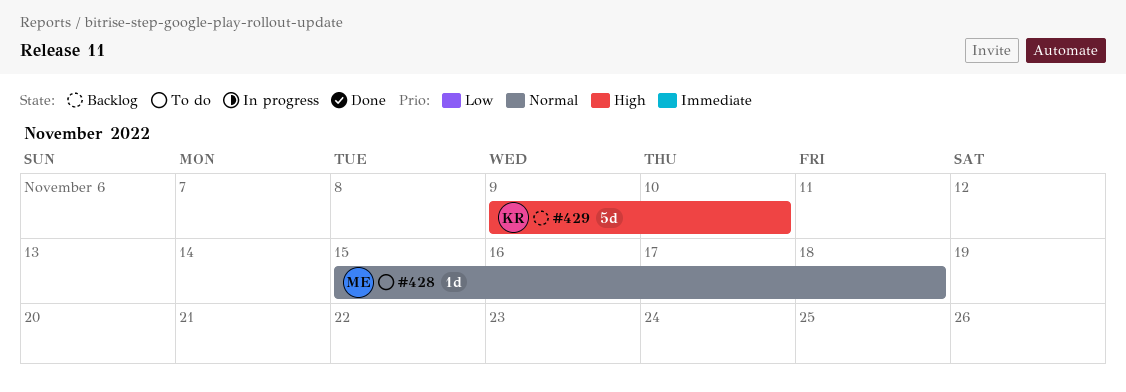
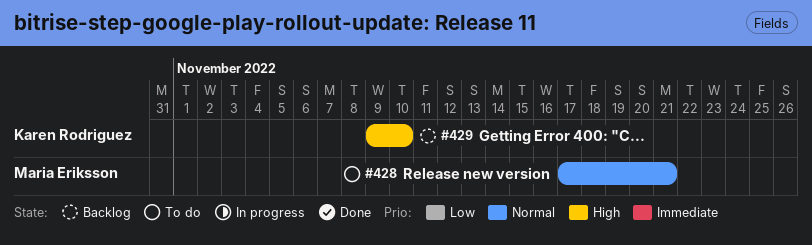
#428, start: Nov 15 -> Nov 17
#428, due: Nov 18 -> Nov 21

